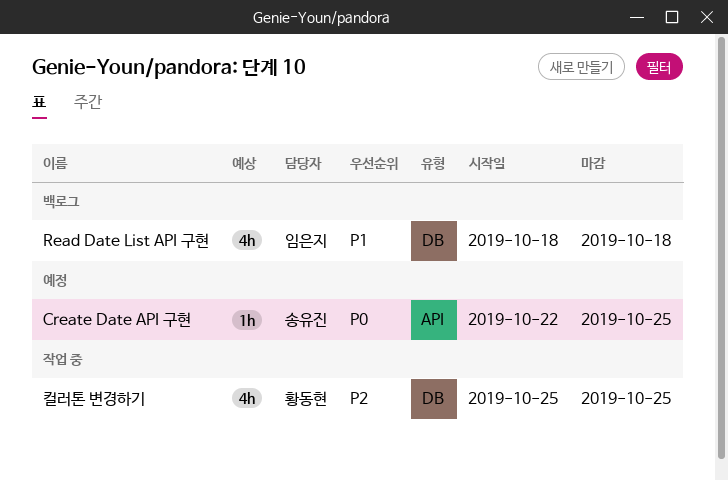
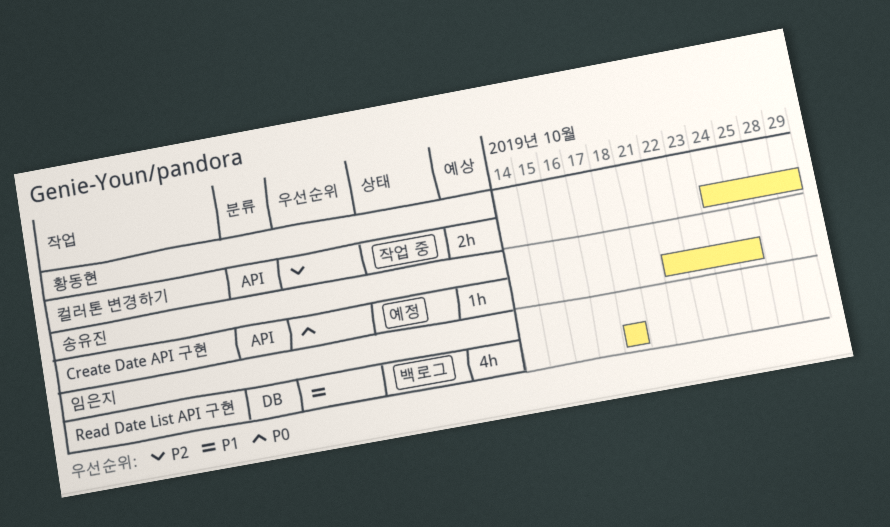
컬러톤 변경하기, label: DB -> API
컬러톤 변경하기, estimate: 4h -> 2h
컬러톤 변경하기, start: Oct 25 -> Oct 24
컬러톤 변경하기, due: Oct 25 -> Oct 29

